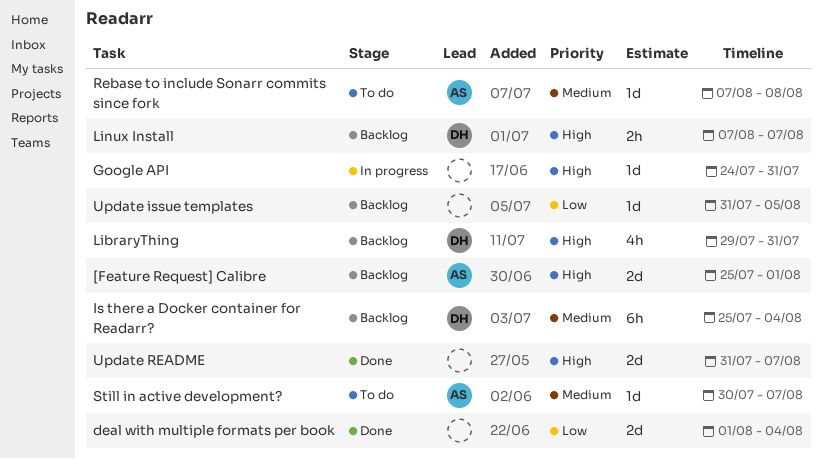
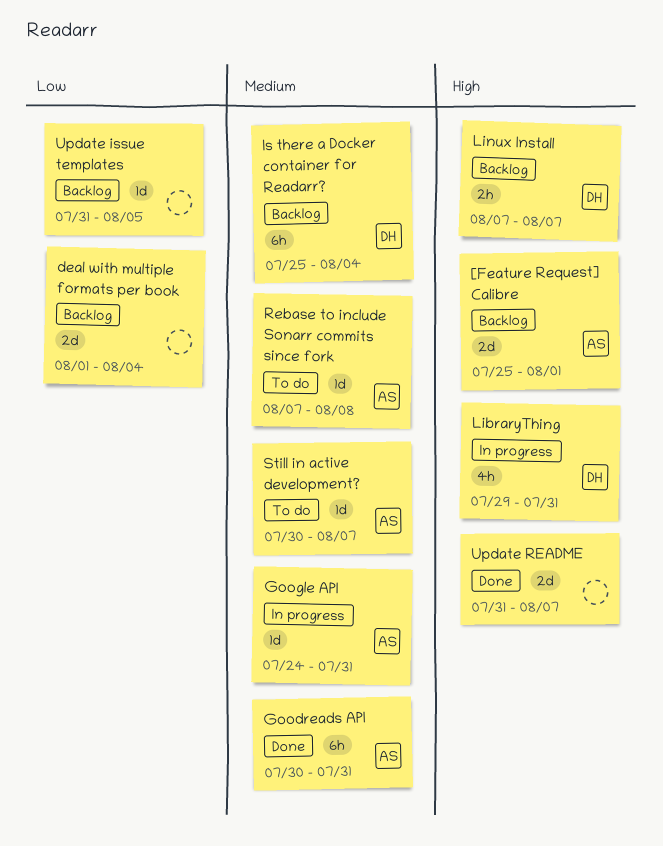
deal with multiple formats per book, status: Done -> Backlog
Goodreads API: none -> present
Google API, owner: none -> AS
Google API, priority: High -> Medium
LibraryThing, status: Backlog -> In progress

